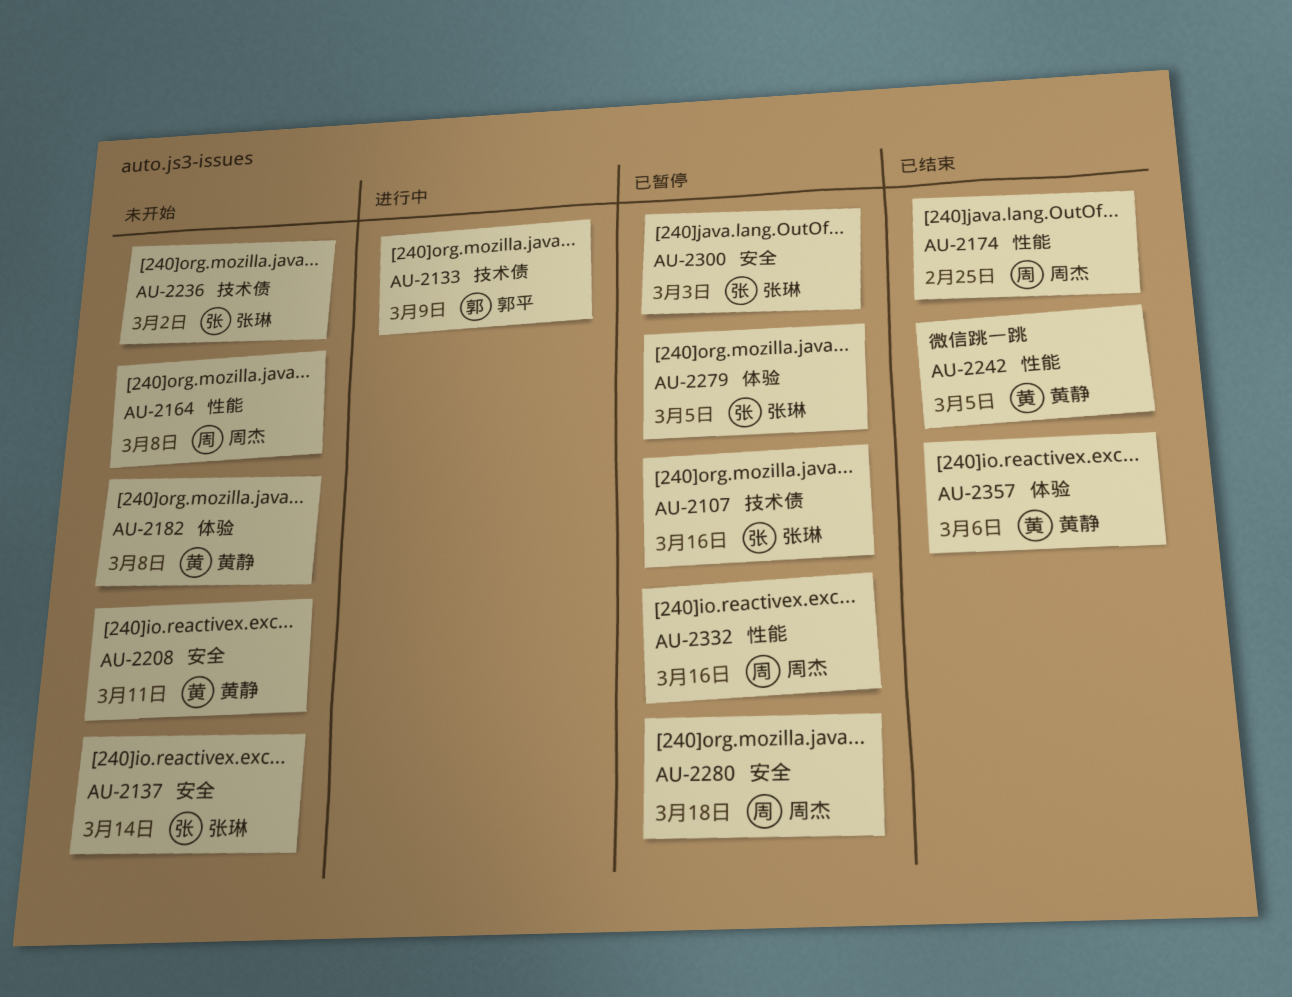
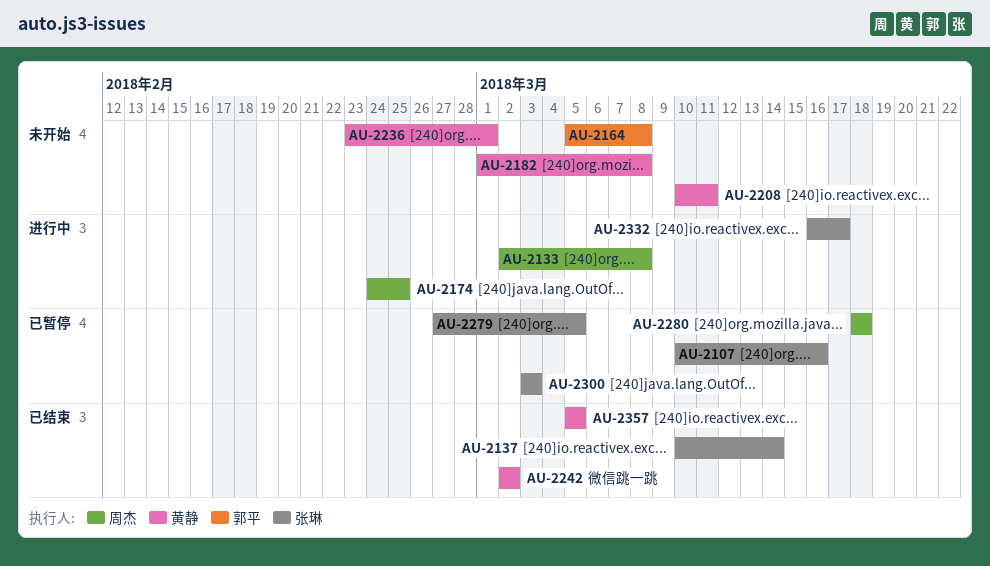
AU-2133, owner: 郭平 -> 周杰
AU-2133, due: Mar 9 -> Mar 8
AU-2137, status: 未开始 -> 已结束
AU-2164, owner: 周杰 -> 郭平
AU-2174, status: 已结束 -> 进行中
AU-2236, owner: 张琳 -> 黄静
AU-2236, due: Mar 2 -> Mar 1
AU-2242, due: Mar 5 -> Mar 2
AU-2332, status: 已暂停 -> 进行中
AU-2332, owner: 周杰 -> 张琳
AU-2332, due: Mar 16 -> Mar 17
AU-2357, due: Mar 6 -> Mar 5

